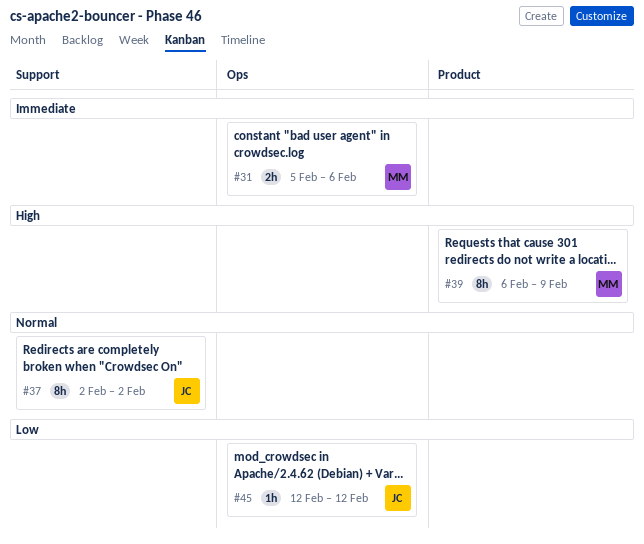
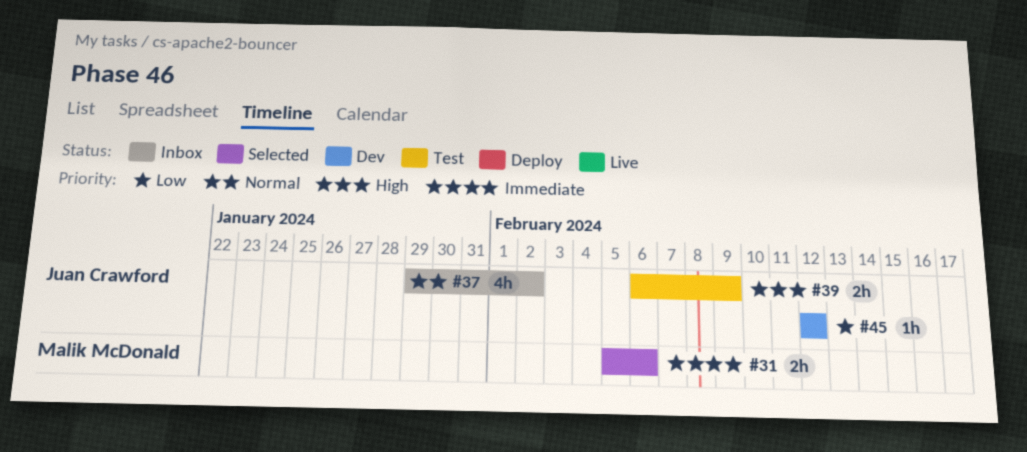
#37, estimate: 8h -> 4h
#37, start: Feb 2 -> Jan 29
#39, owner: Malik McDonald -> Juan Crawford
#39, estimate: 8h -> 2h

